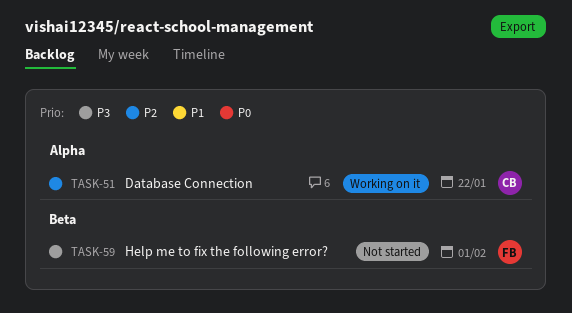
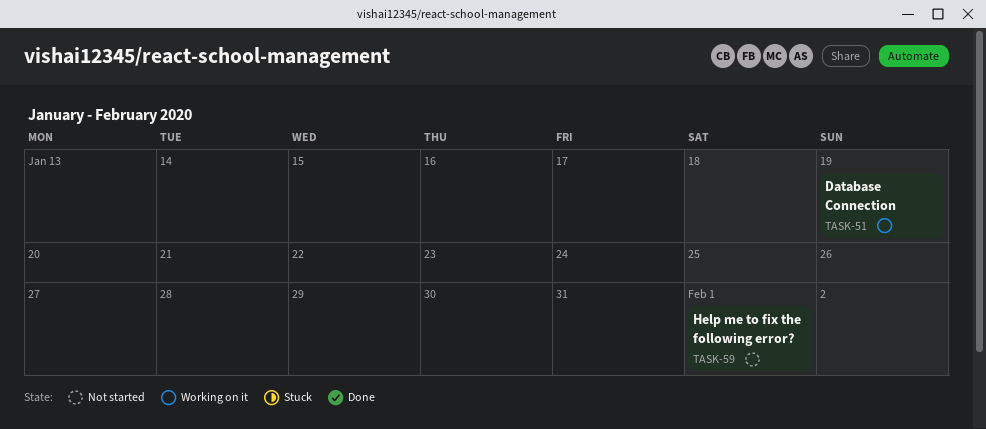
TASK-51, due: Jan 22 -> Jan 19

